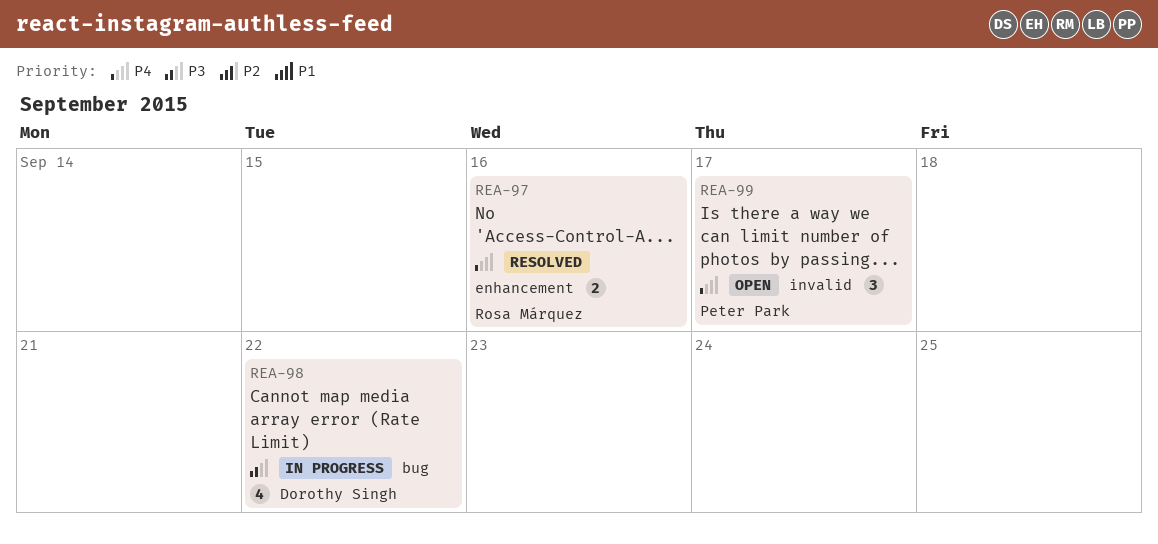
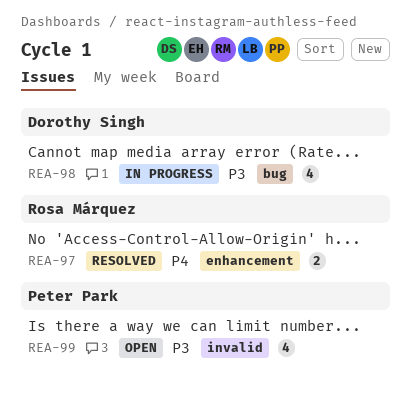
REA-99, priority: P4 -> P3
REA-99, estimate: 3 -> 4

